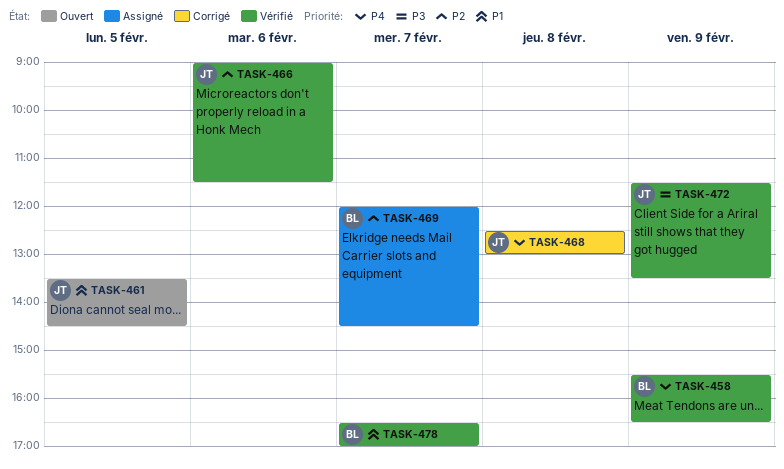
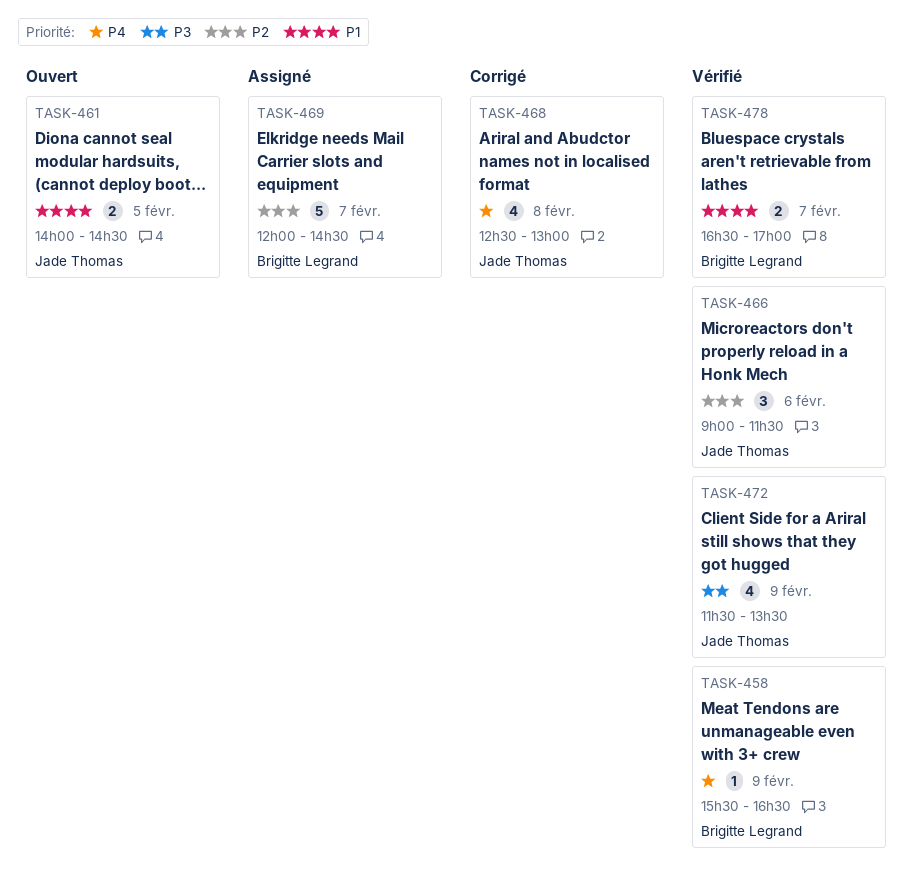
TASK-461, begins: 13:30 -> 14:00

